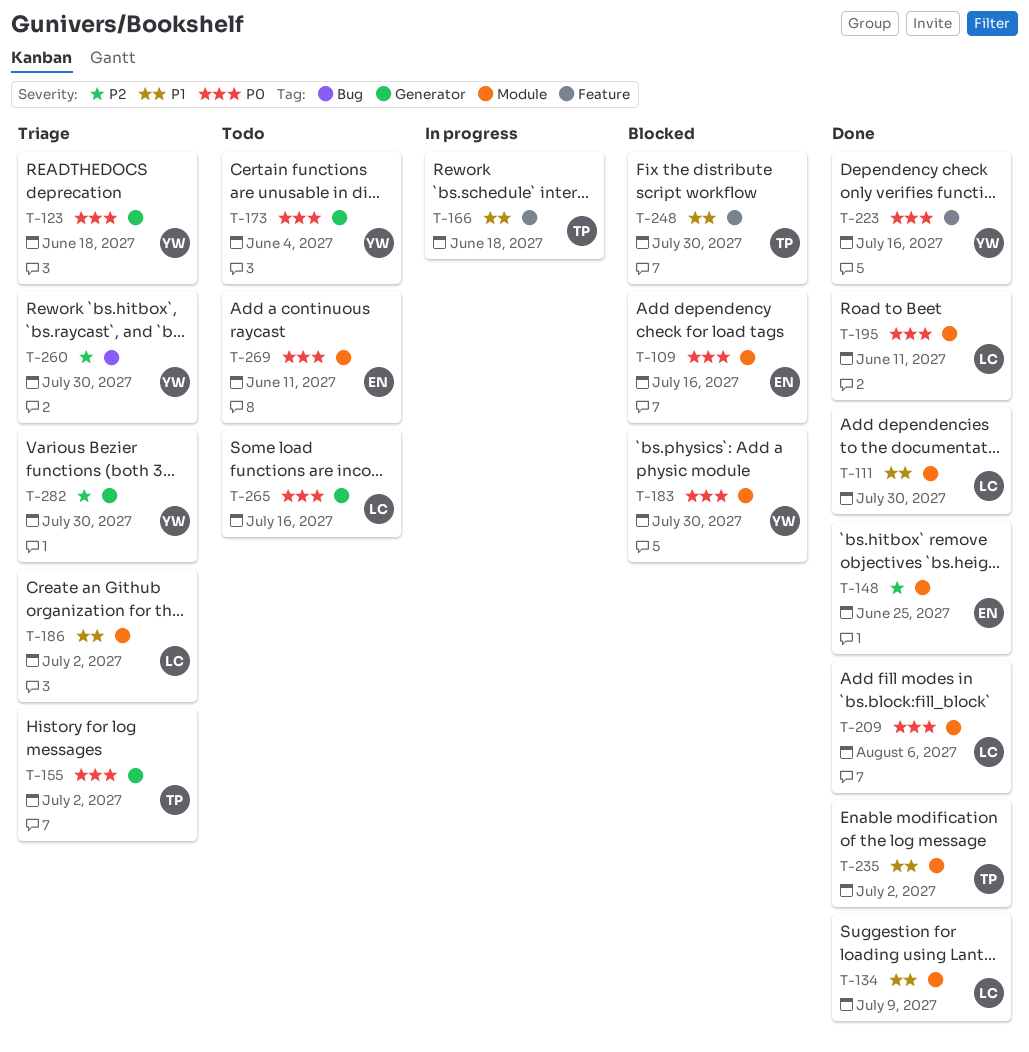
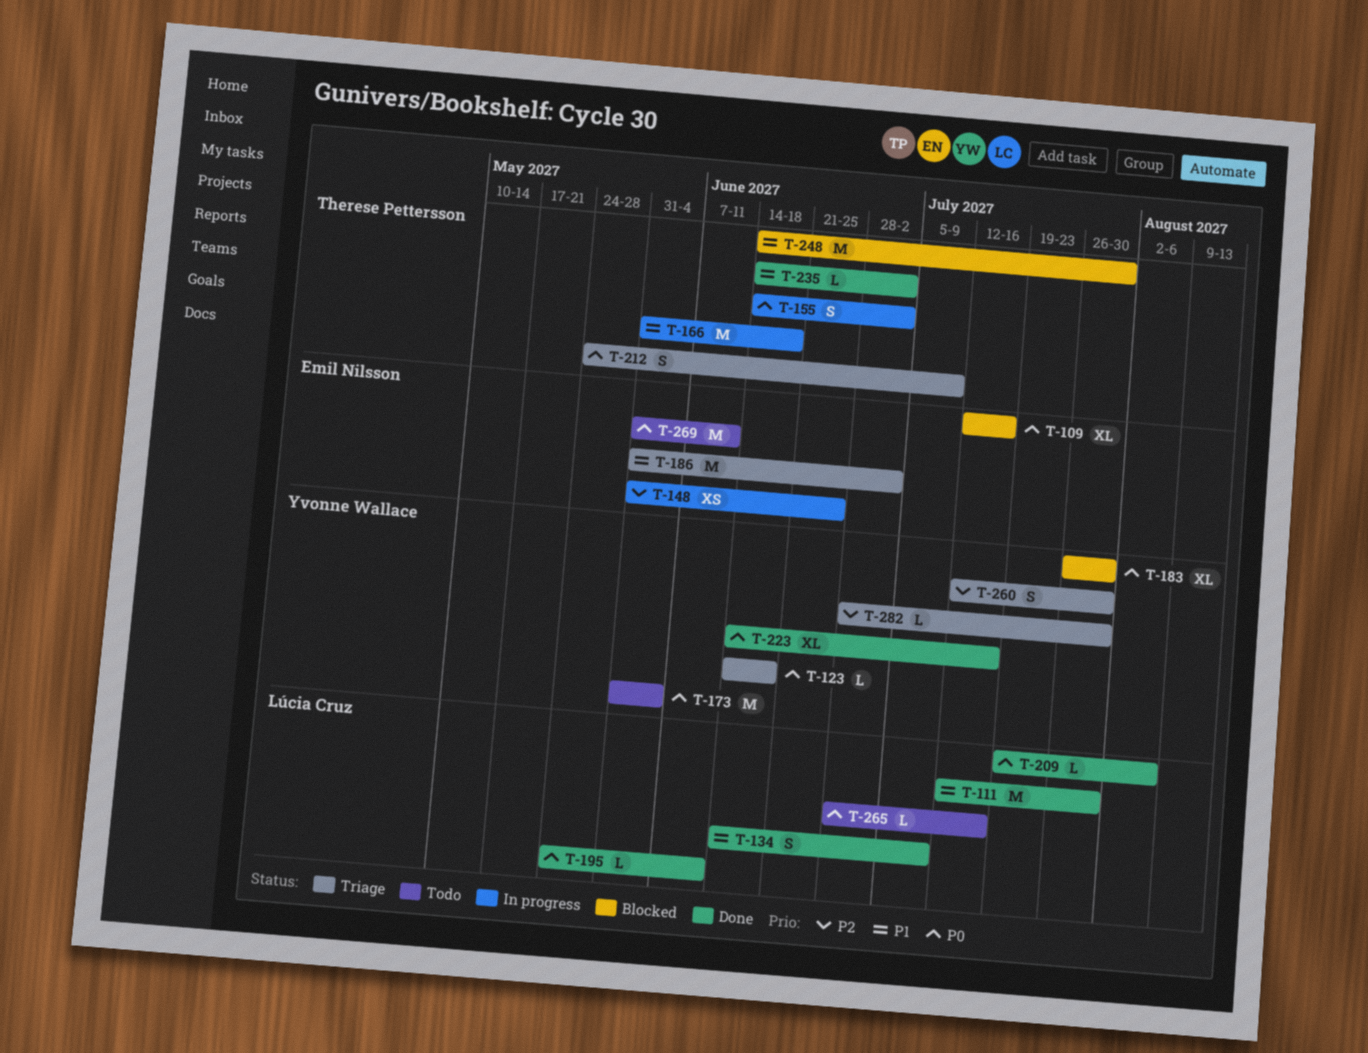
T-148, status: Done -> In progress
T-155, status: Triage -> In progress
T-186, owner: Lúcia Cruz -> Emil Nilsson
T-212: none -> present

